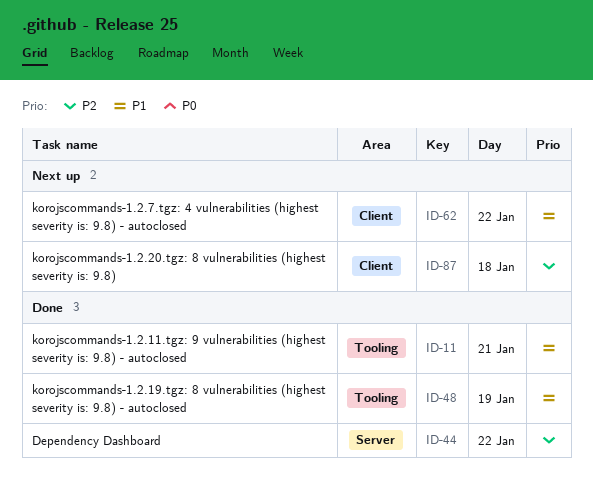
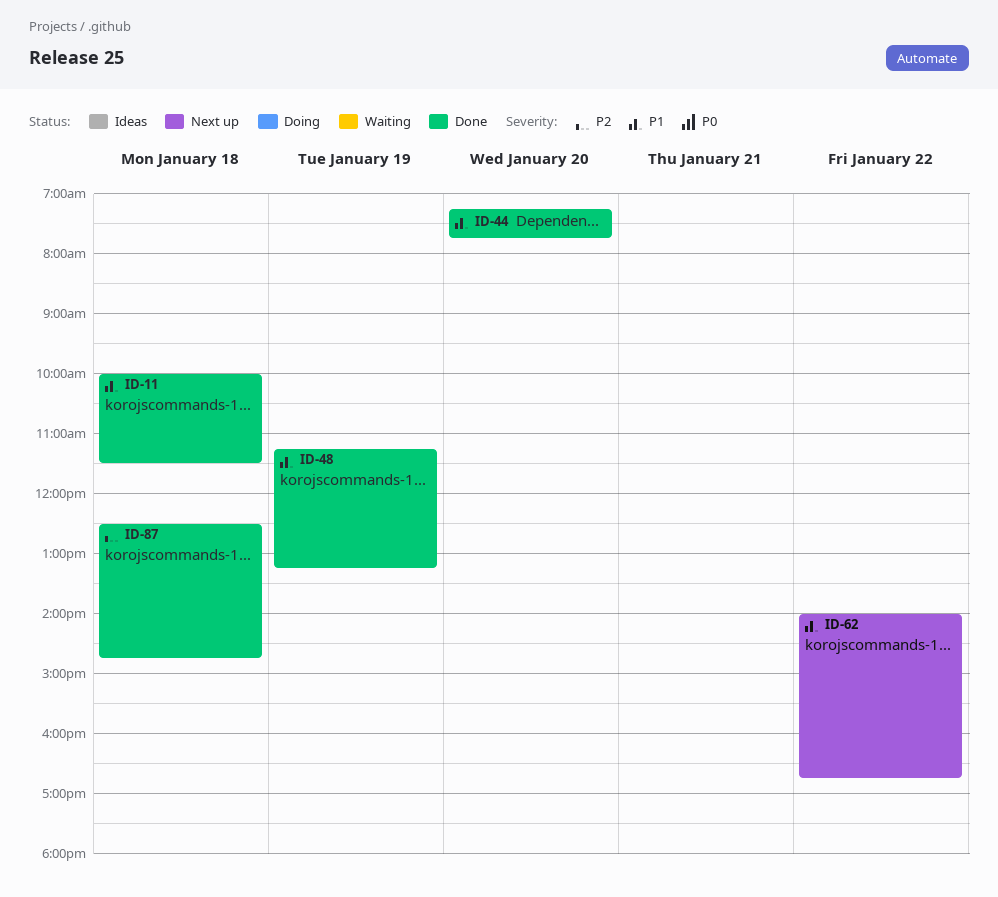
ID-11, day: Jan 21 -> Jan 18
ID-44, priority: P2 -> P1
ID-44, day: Jan 22 -> Jan 20
ID-87, status: Next up -> Done

